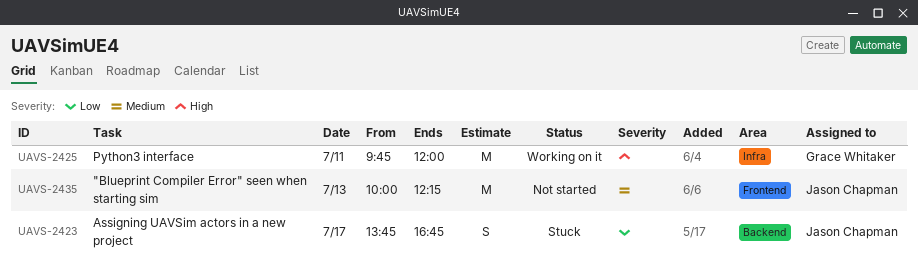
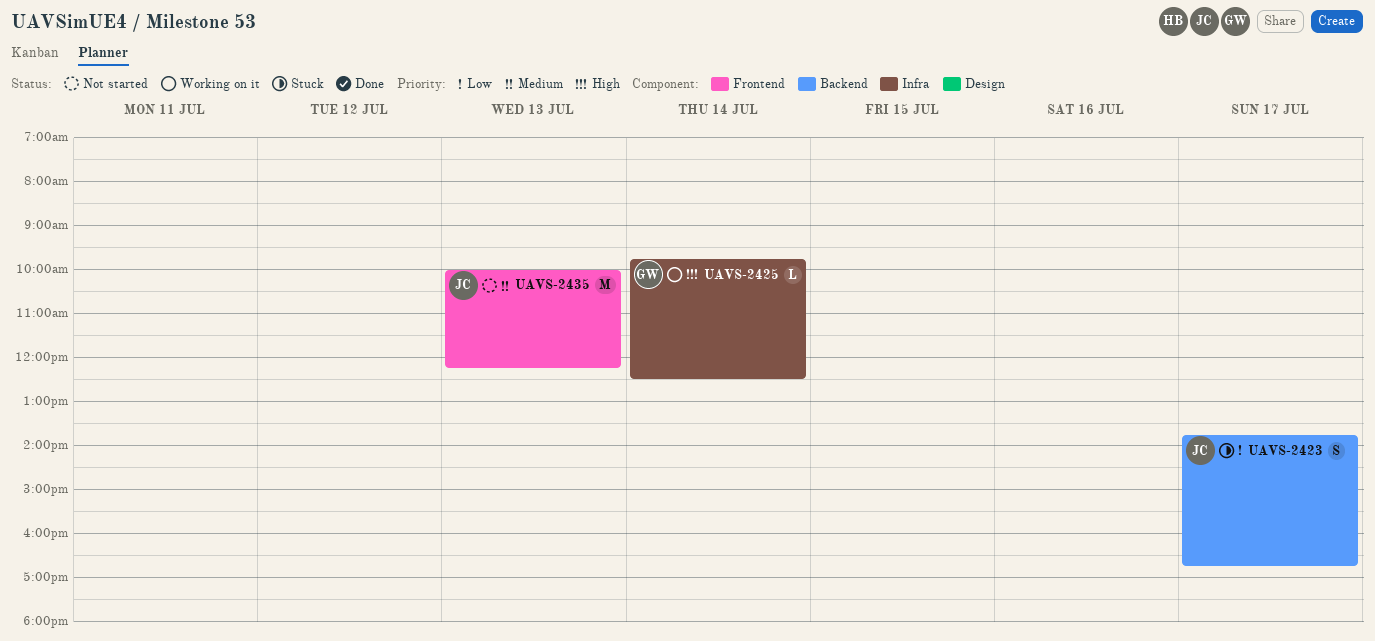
UAVS-2425, estimate: M -> L
UAVS-2425, day: Jul 11 -> Jul 14
UAVS-2425, ends: 12:00 -> 12:30

